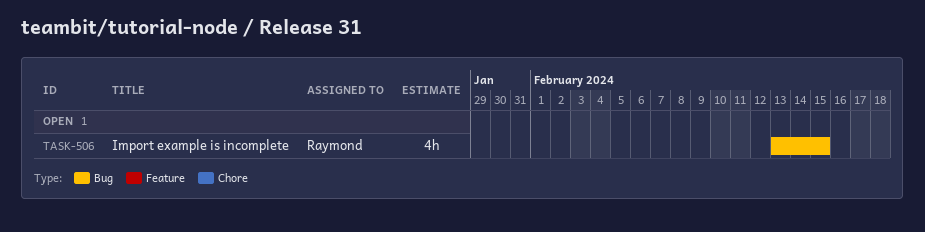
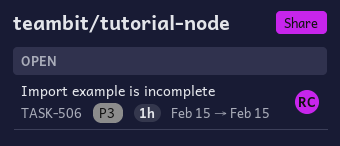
TASK-506, estimate: 4h -> 1h
TASK-506, start: Feb 13 -> Feb 15

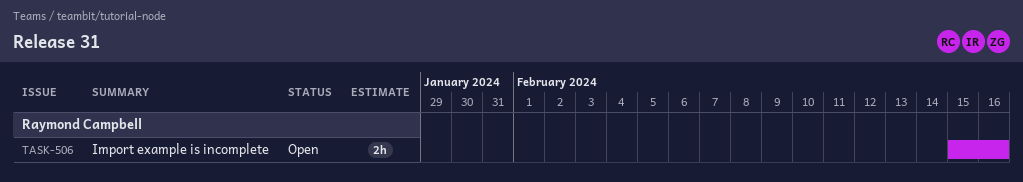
TASK-506, estimate: 1h -> 2h
TASK-506, due: Feb 15 -> Feb 16

